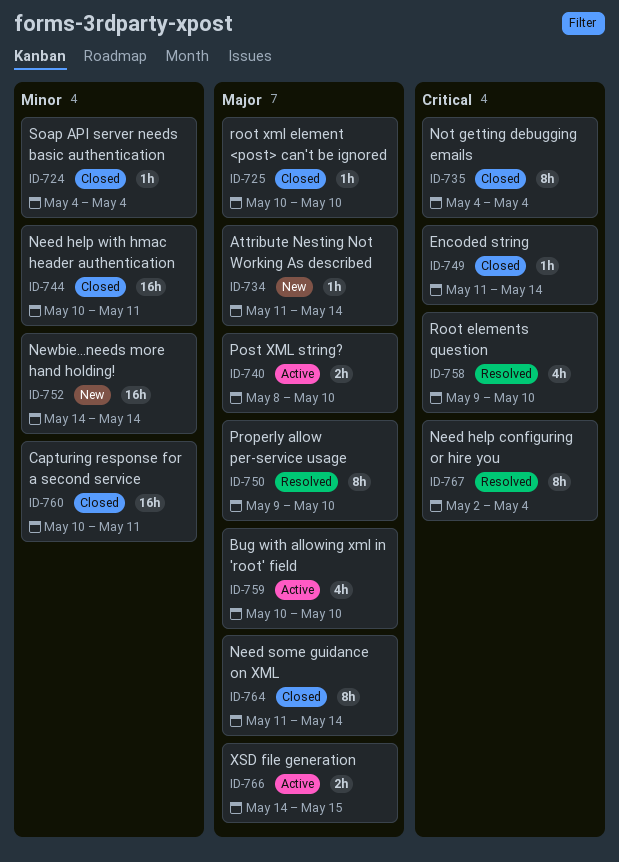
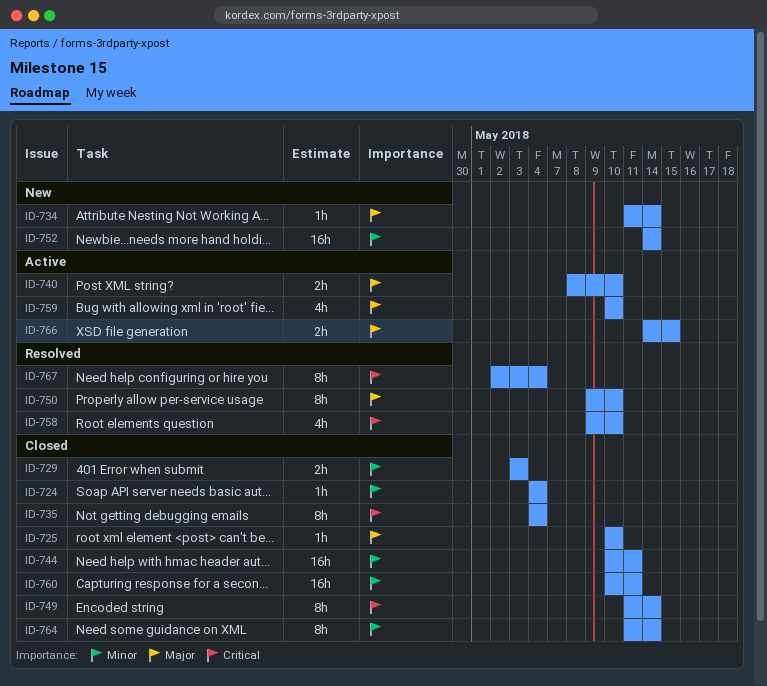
ID-729: none -> present
ID-749, estimate: 1h -> 8h
ID-764, priority: Major -> Minor

